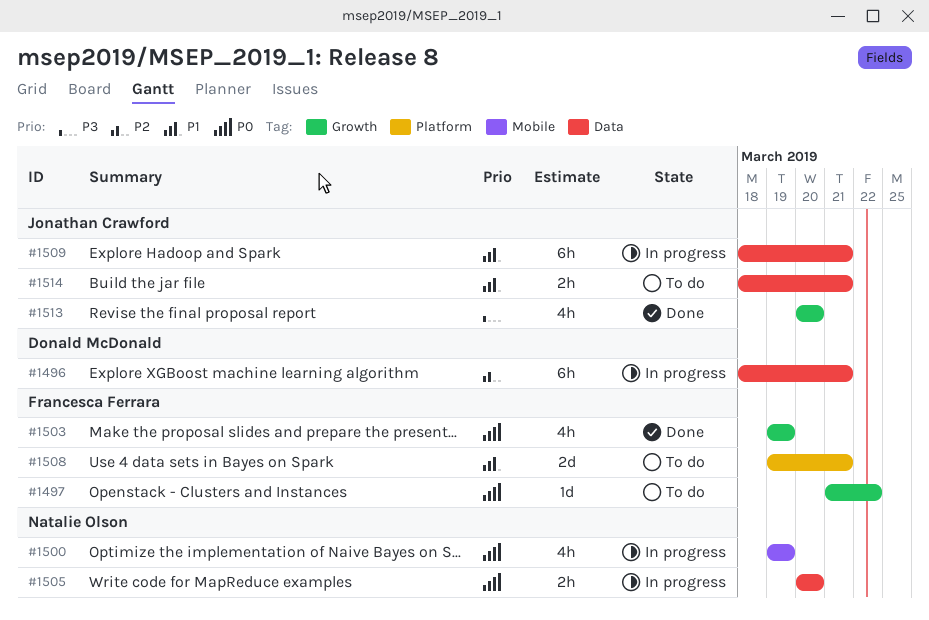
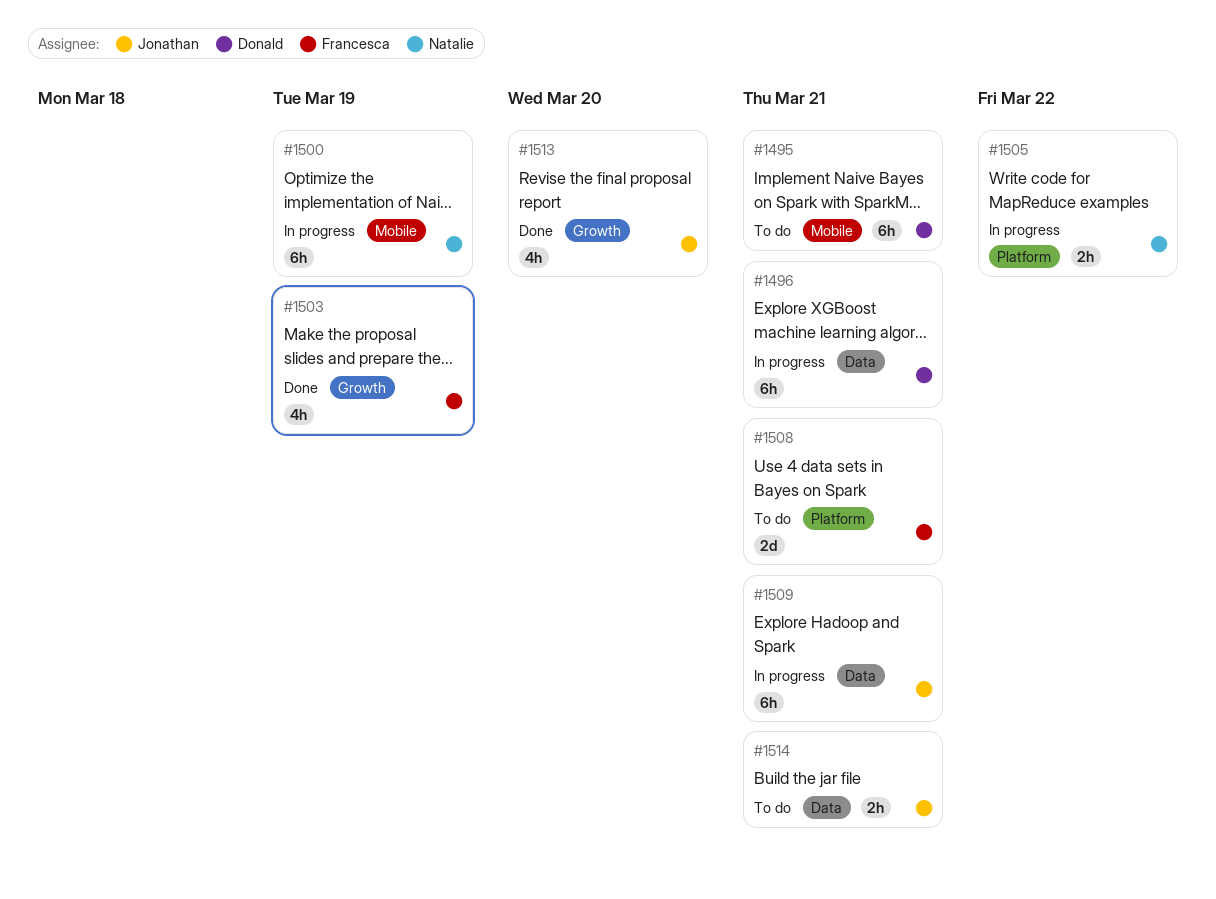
#1495: none -> present
#1497: present -> none
#1500, estimate: 4h -> 6h
#1505, label: Data -> Platform
#1505, due: Mar 20 -> Mar 22

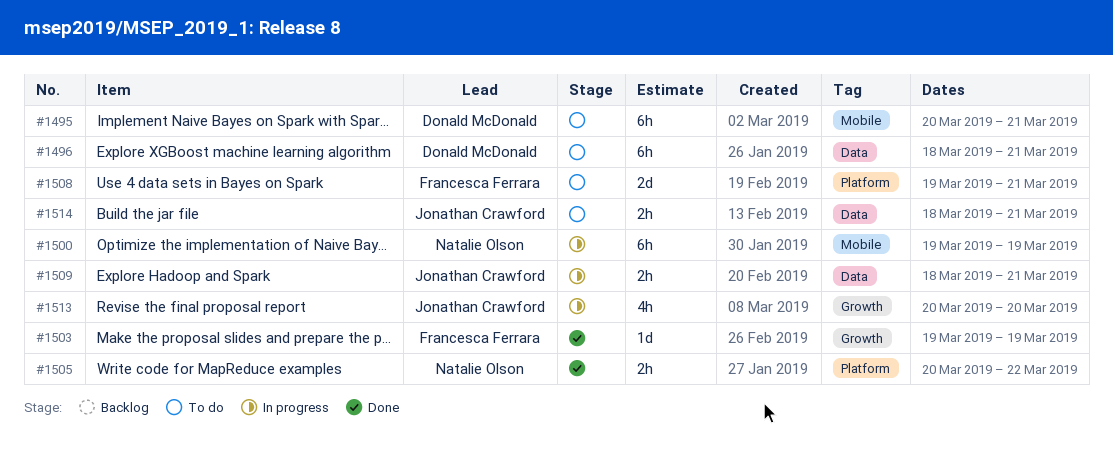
#1496, status: In progress -> To do
#1503, estimate: 4h -> 1d
#1505, status: In progress -> Done
#1509, estimate: 6h -> 2h
#1513, status: Done -> In progress

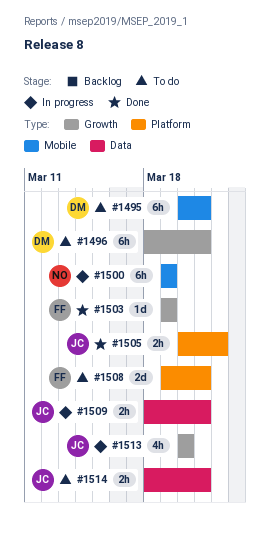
#1496, label: Data -> Growth
#1505, owner: Natalie Olson -> Jonathan Crawford

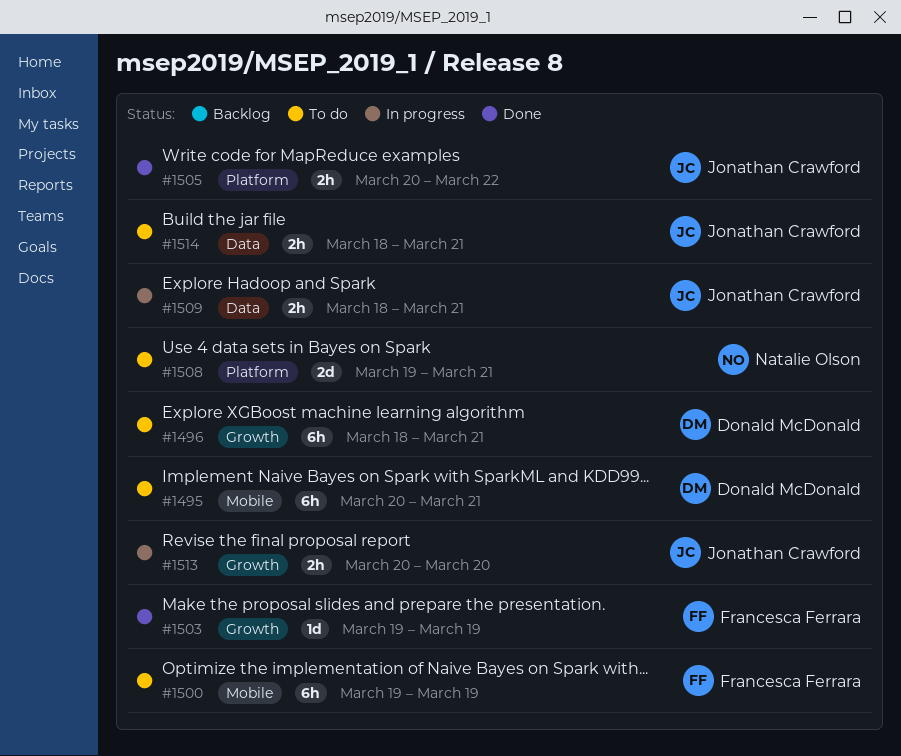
#1500, status: In progress -> To do
#1500, owner: Natalie Olson -> Francesca Ferrara
#1508, owner: Francesca Ferrara -> Natalie Olson
#1513, estimate: 4h -> 2h

